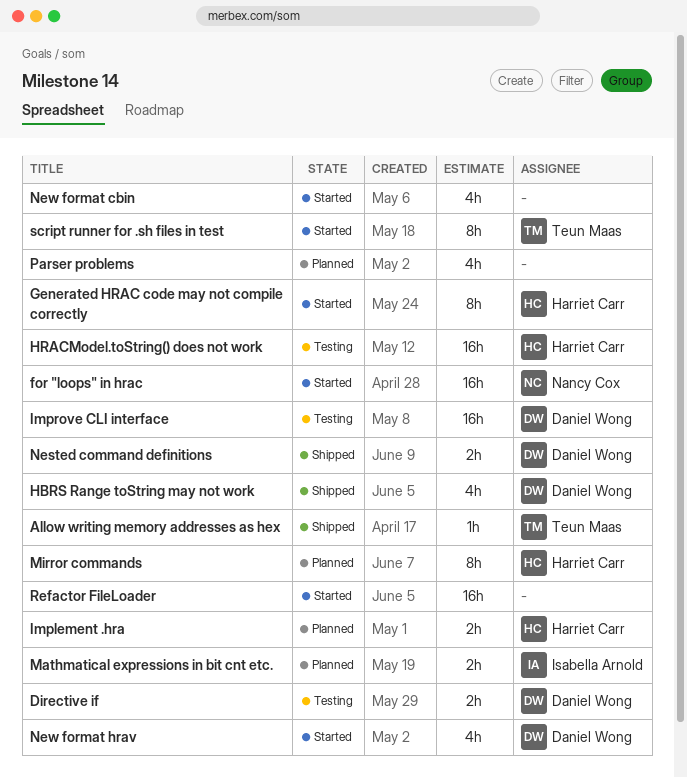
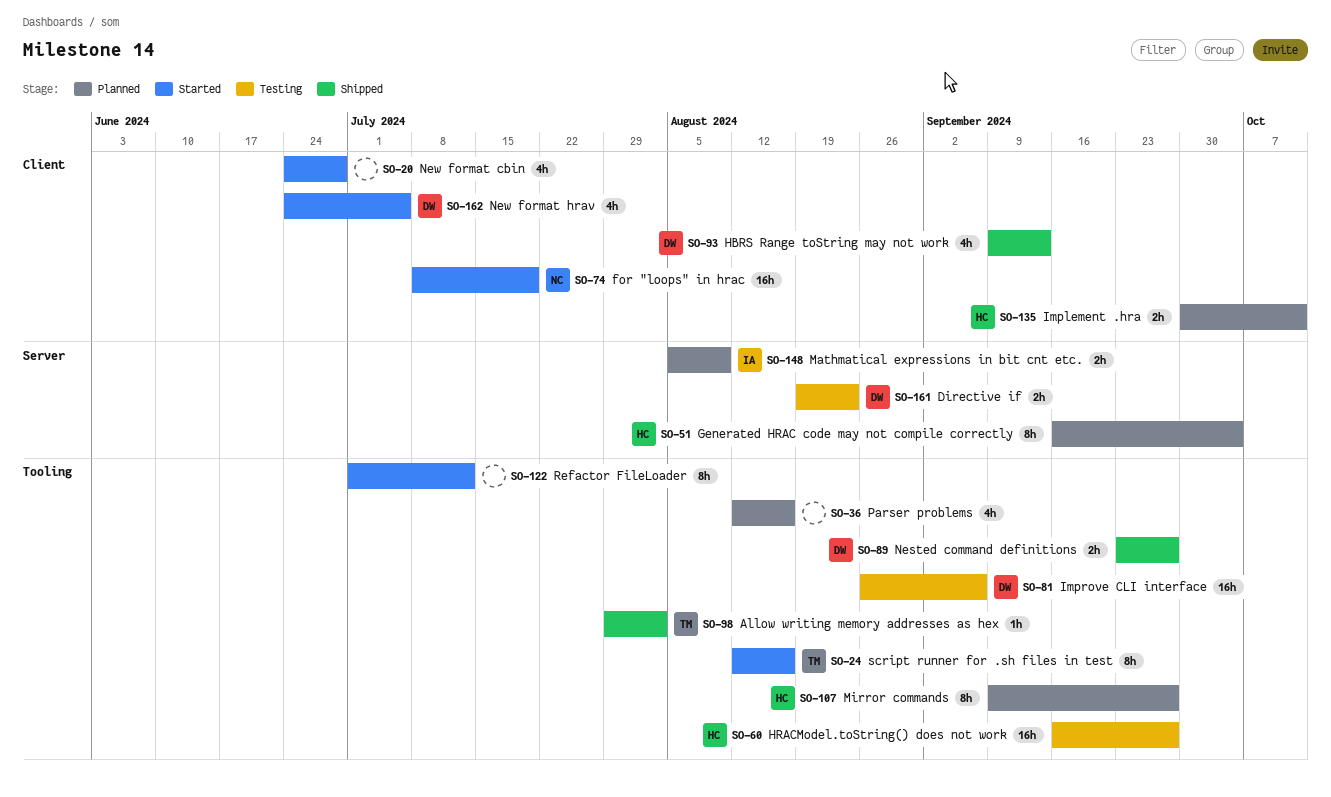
Generated HRAC code may not compile correctly, status: Started -> Planned
Refactor FileLoader, estimate: 16h -> 8h

